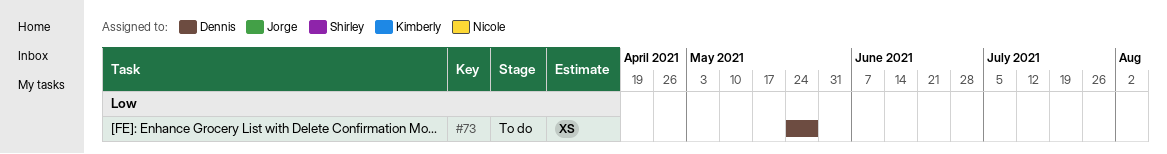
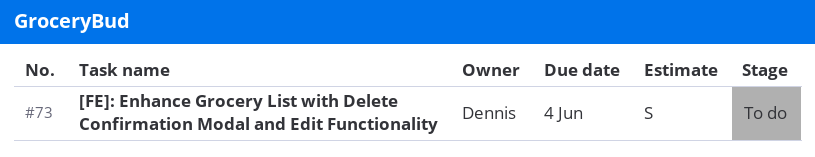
#73, estimate: XS -> S
#73, due: May 28 -> Jun 4

